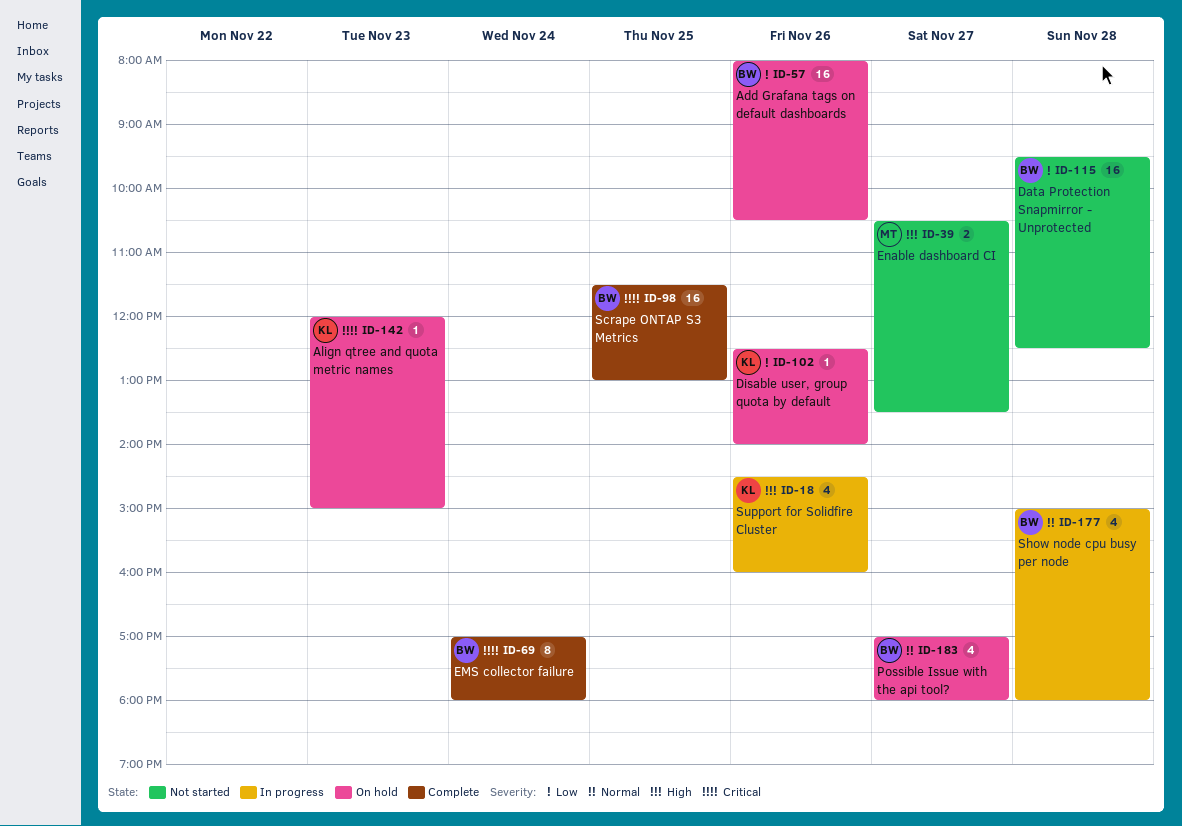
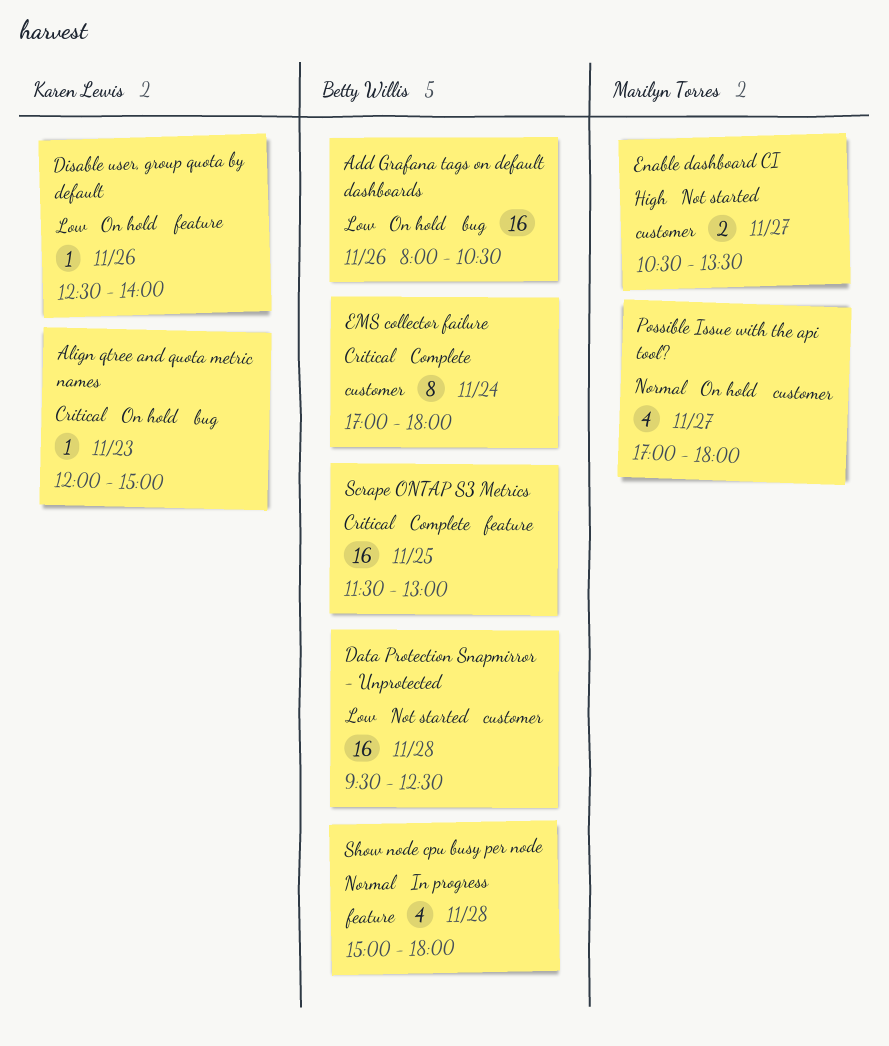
Possible Issue with the api tool?, owner: Betty Willis -> Marilyn Torres
Support for Solidfire Cluster: present -> none

